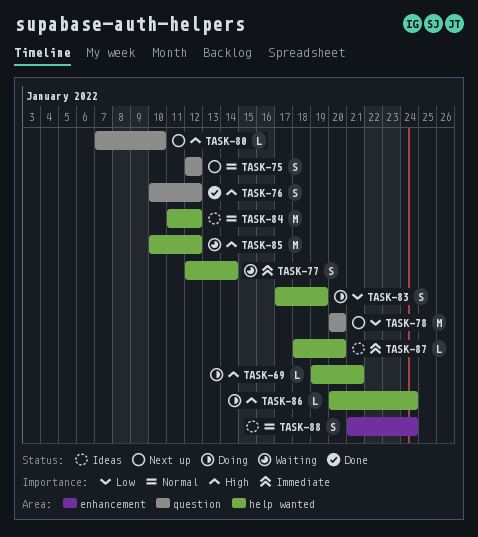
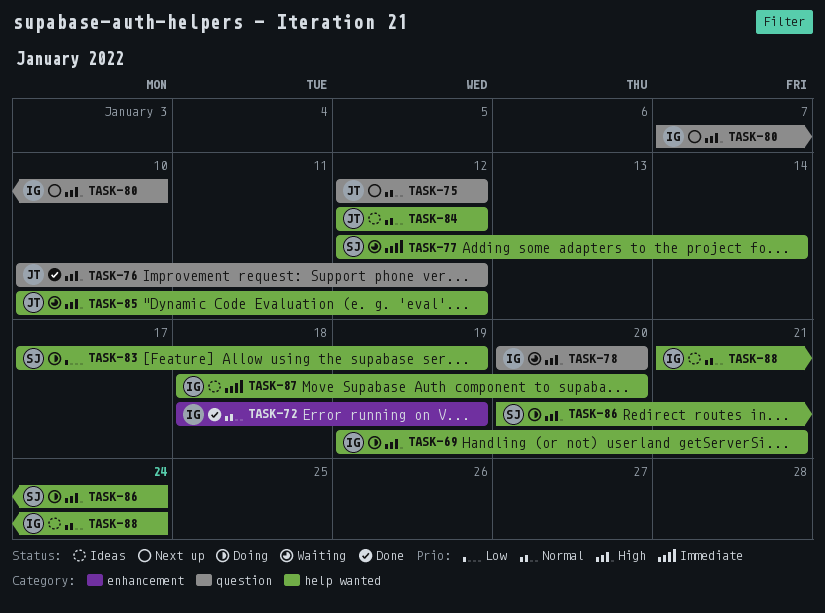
TASK-72: none -> present
TASK-78, status: Next up -> Waiting
TASK-78, priority: Low -> High
TASK-84, start: Jan 11 -> Jan 12
TASK-88, label: enhancement -> help wanted

